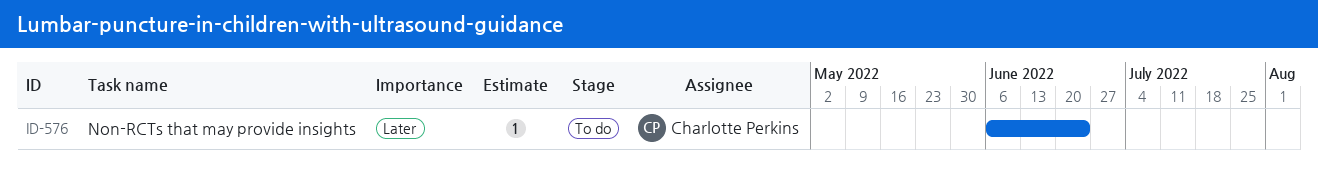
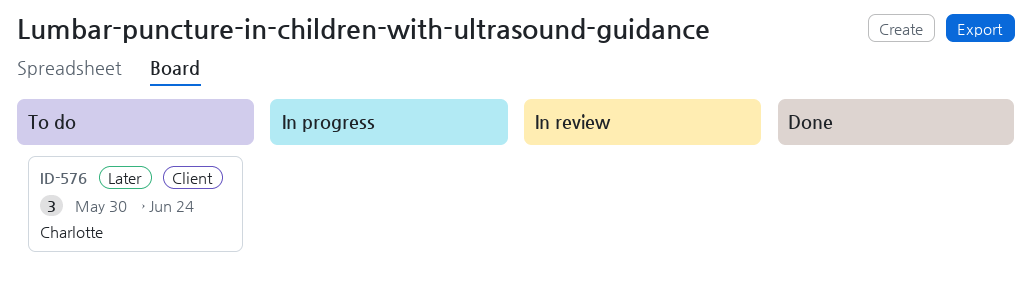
ID-576, estimate: 1 -> 3
ID-576, start: Jun 6 -> May 30

